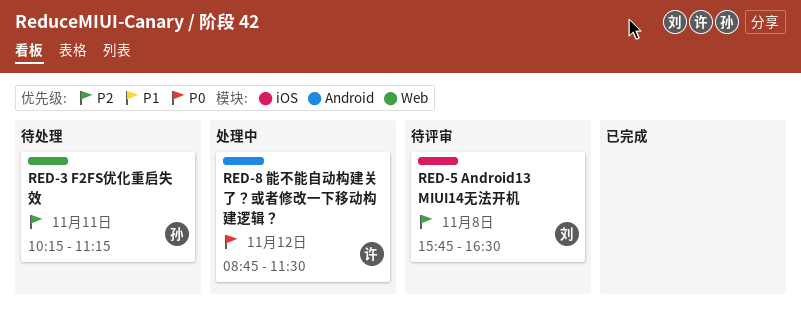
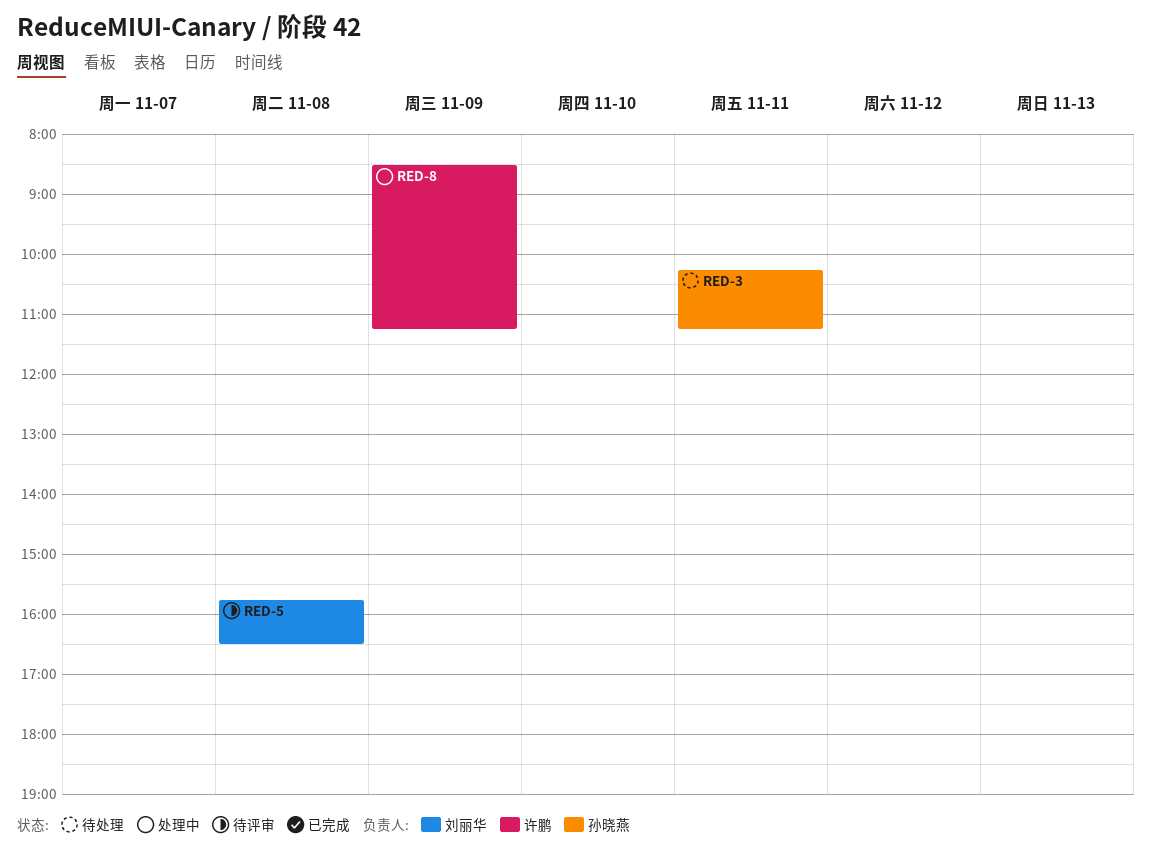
RED-8, day: Nov 12 -> Nov 9
RED-8, begins: 08:45 -> 08:30
RED-8, ends: 11:30 -> 11:15

